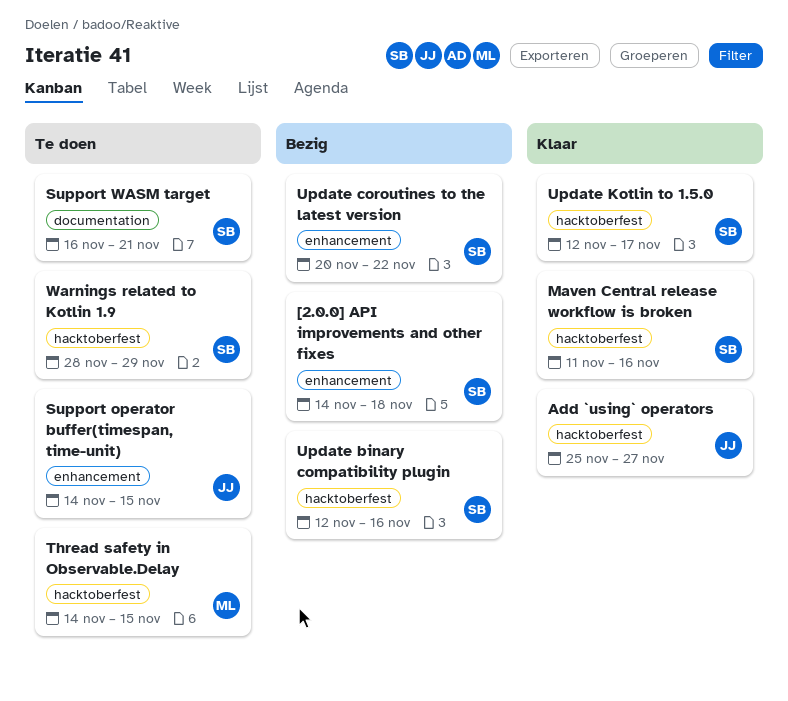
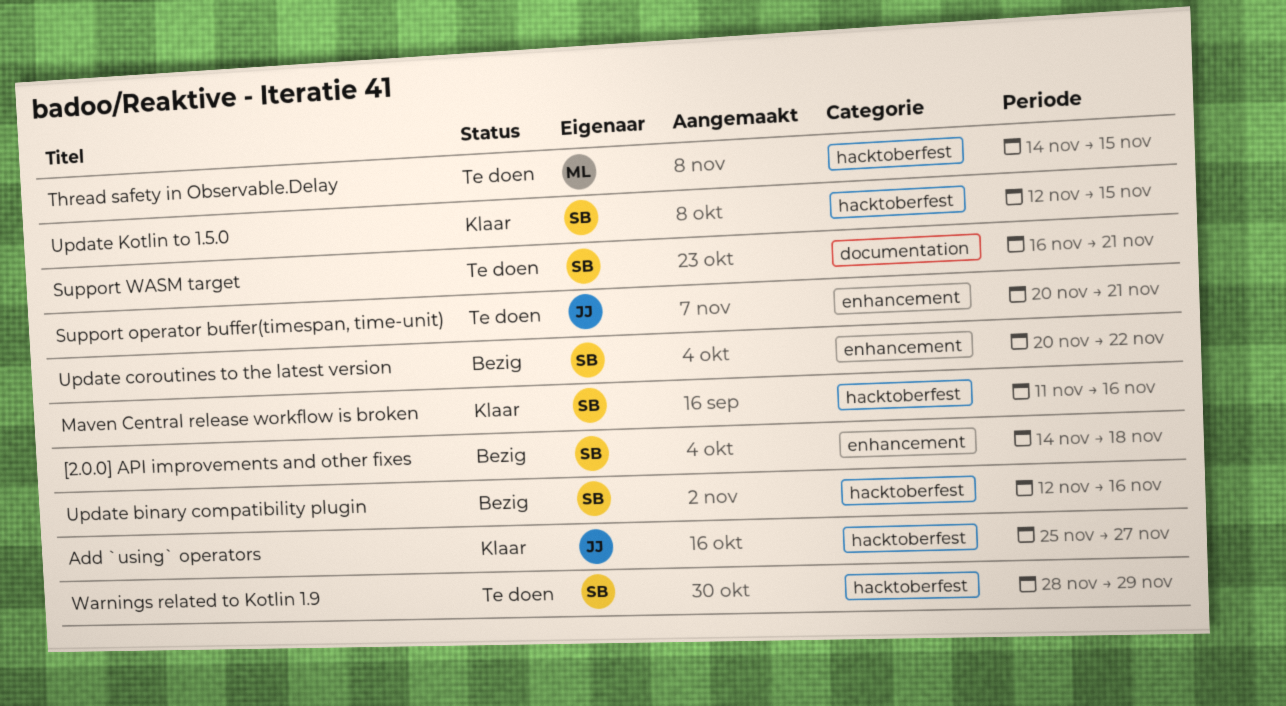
Support operator buffer(timespan, time-unit), start: Nov 14 -> Nov 20
Support operator buffer(timespan, time-unit), due: Nov 15 -> Nov 21
Update Kotlin to 1.5.0, due: Nov 17 -> Nov 15

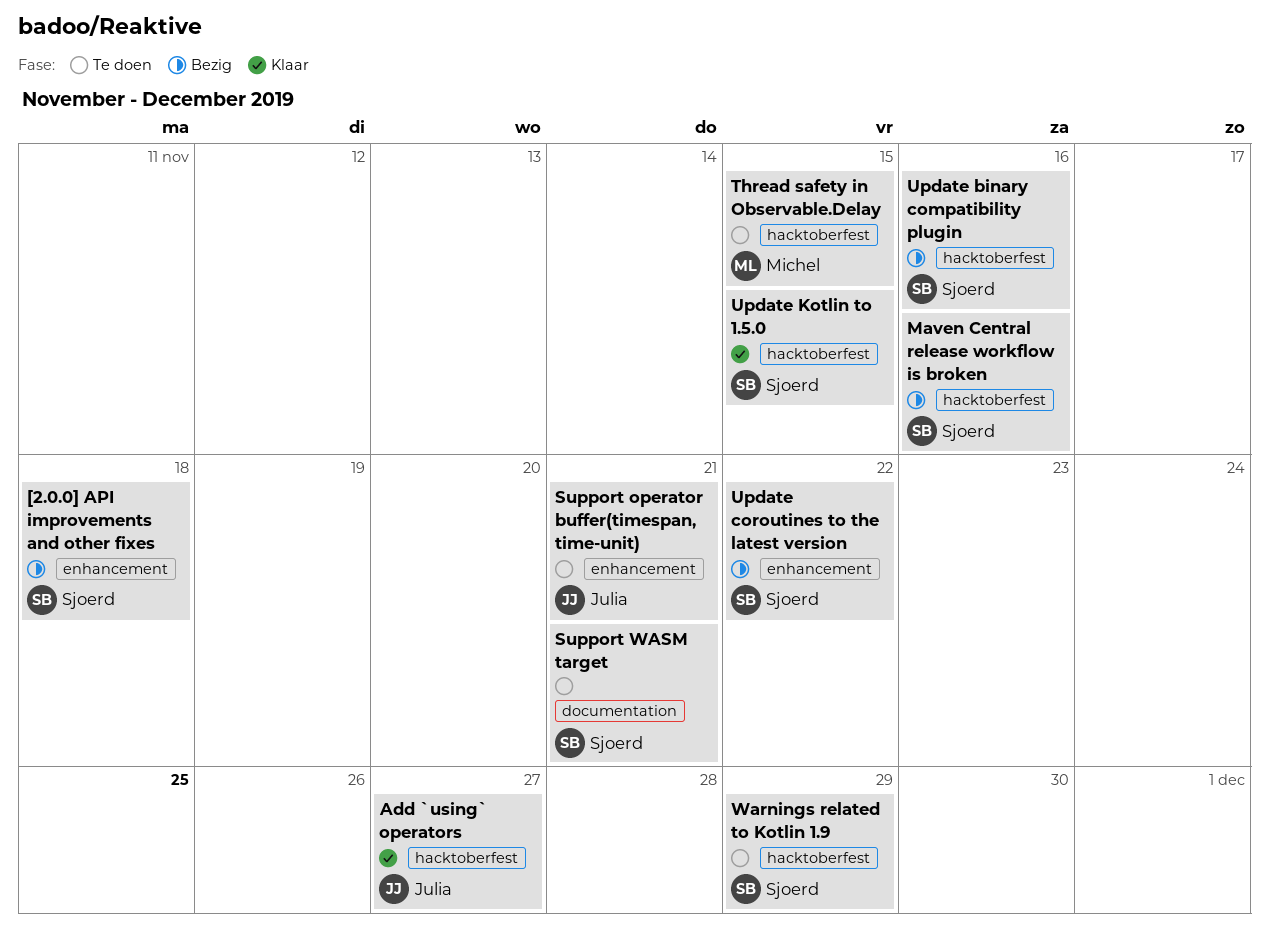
Maven Central release workflow is broken, status: Klaar -> Bezig

